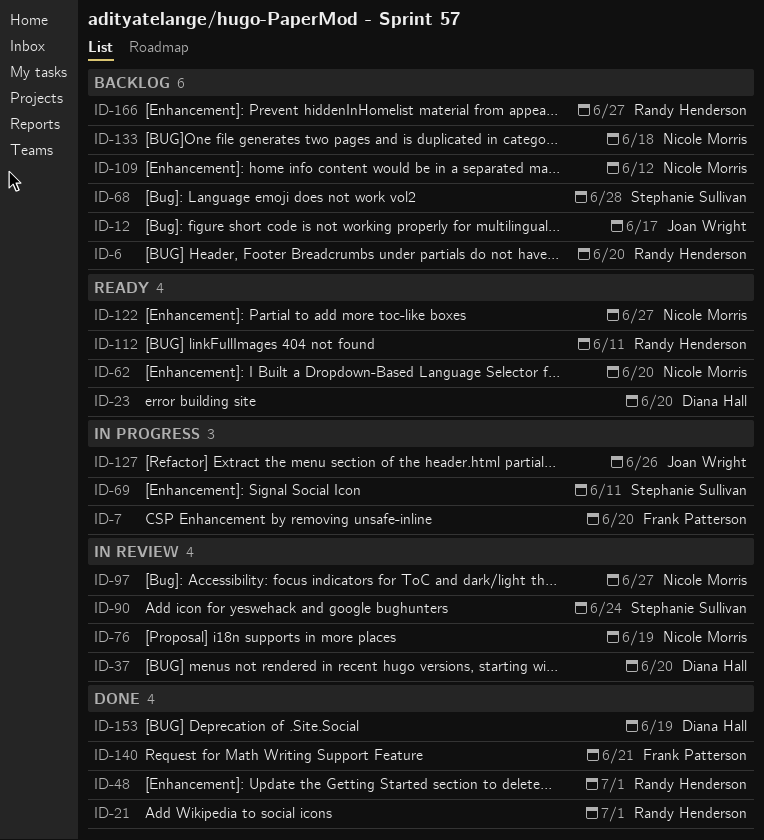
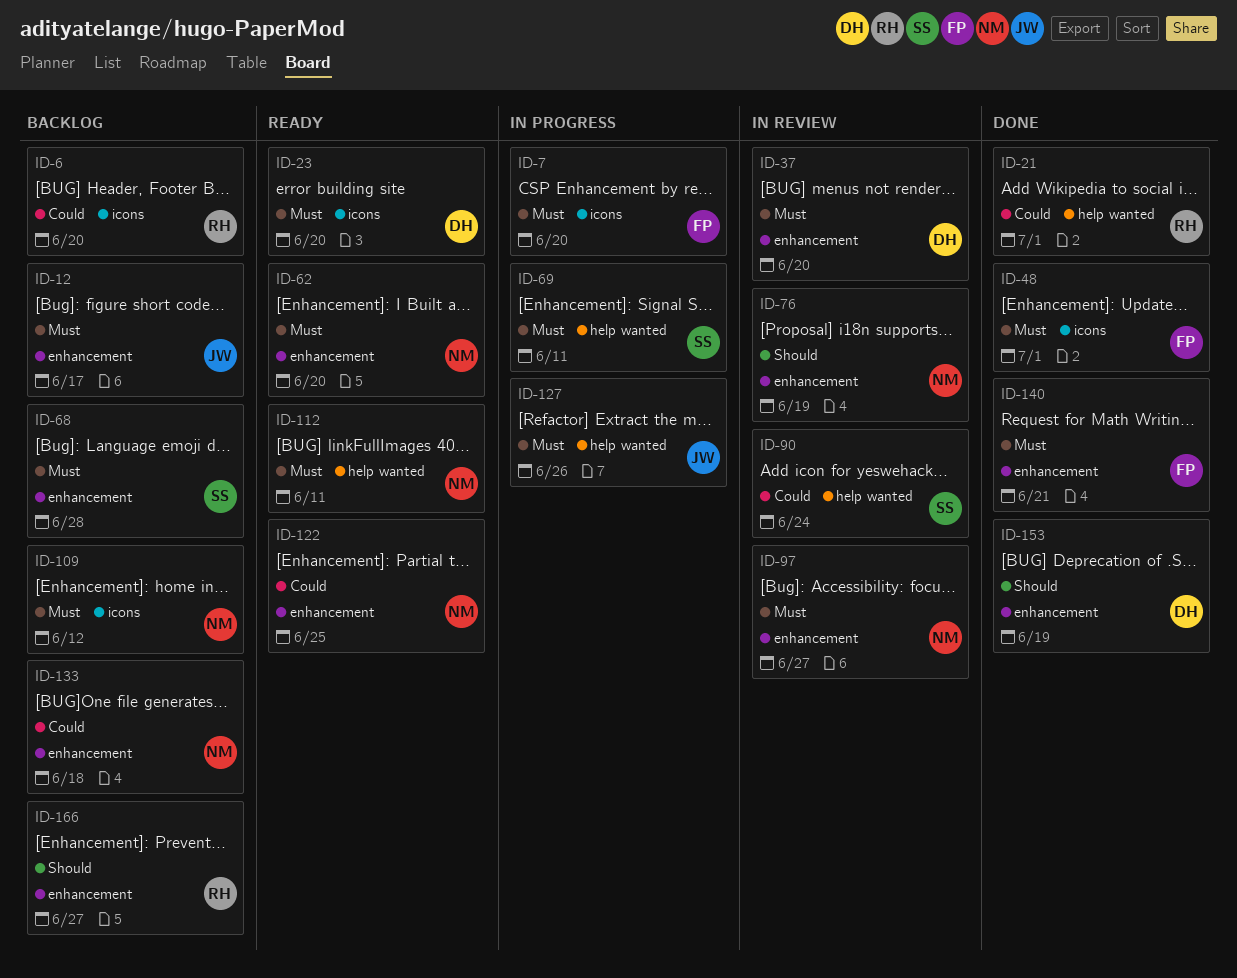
ID-48, owner: Randy Henderson -> Frank Patterson
ID-112, owner: Randy Henderson -> Nicole Morris
ID-122, due: Jun 27 -> Jun 25

